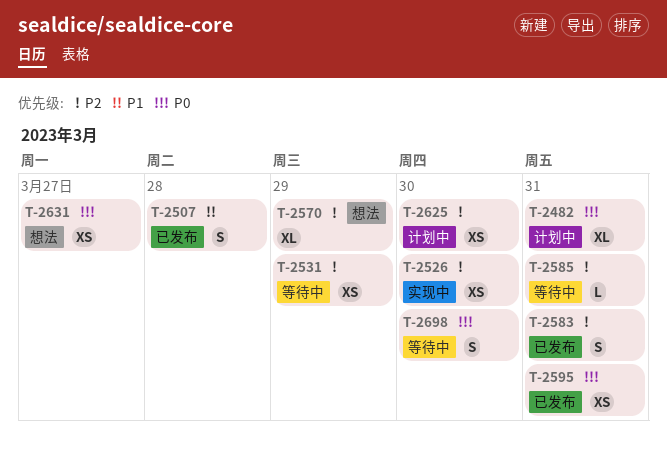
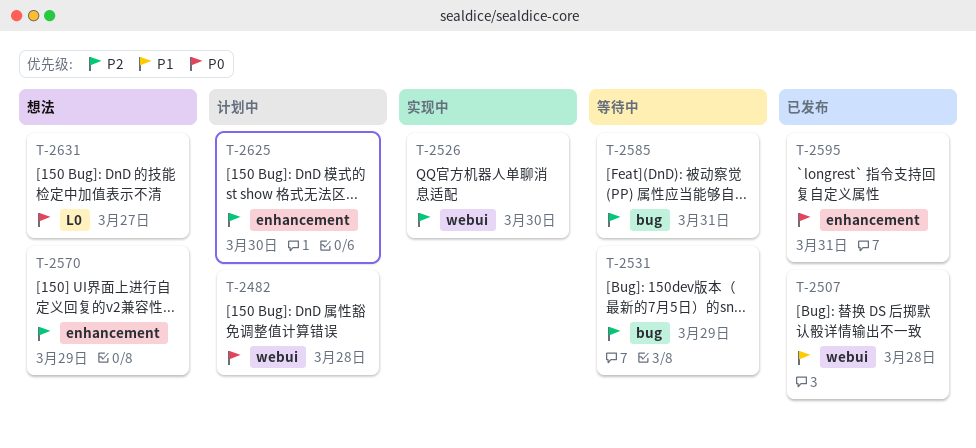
T-2482, due: Mar 31 -> Mar 28
T-2583: present -> none
T-2698: present -> none

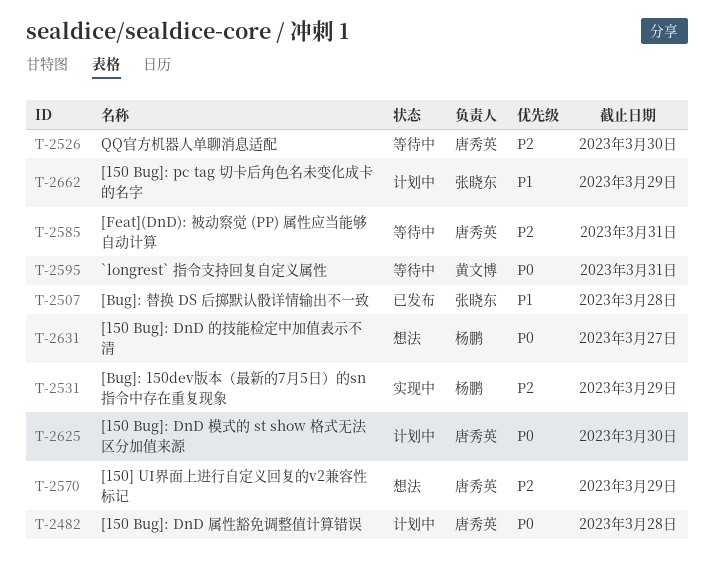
T-2526, status: 实现中 -> 等待中
T-2531, status: 等待中 -> 实现中
T-2595, status: 已发布 -> 等待中
T-2625, priority: P2 -> P0
T-2662: none -> present

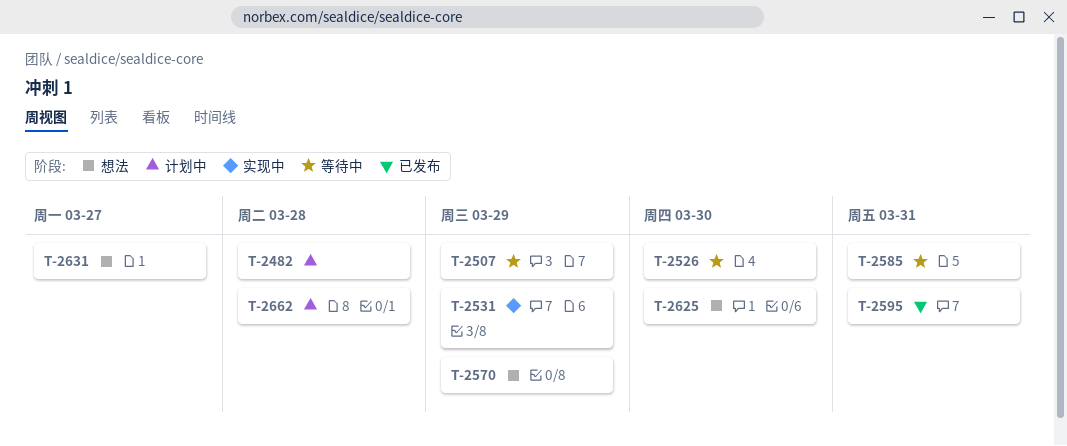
T-2507, status: 已发布 -> 等待中
T-2507, due: Mar 28 -> Mar 29
T-2595, status: 等待中 -> 已发布
T-2625, status: 计划中 -> 想法
T-2662, due: Mar 29 -> Mar 28

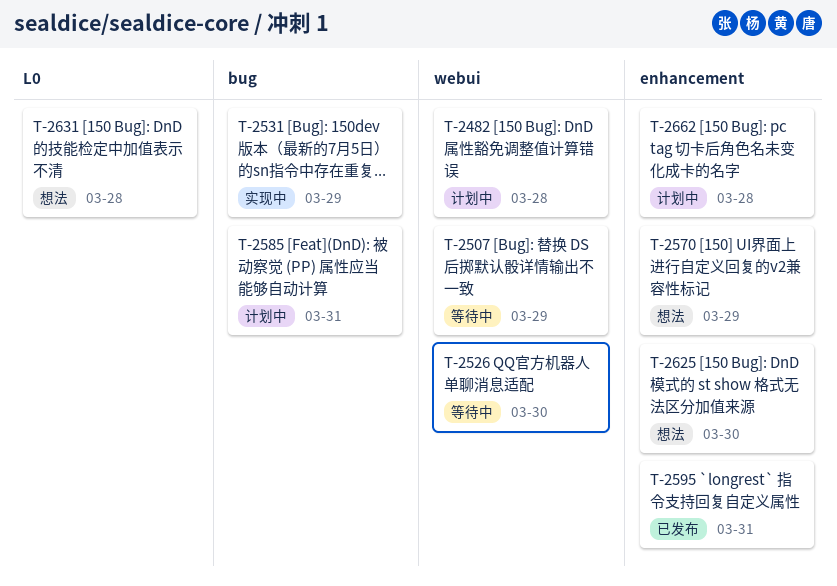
T-2585, status: 等待中 -> 计划中
T-2631, due: Mar 27 -> Mar 28

